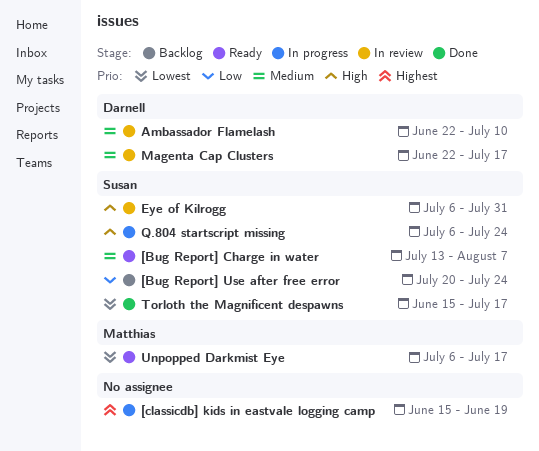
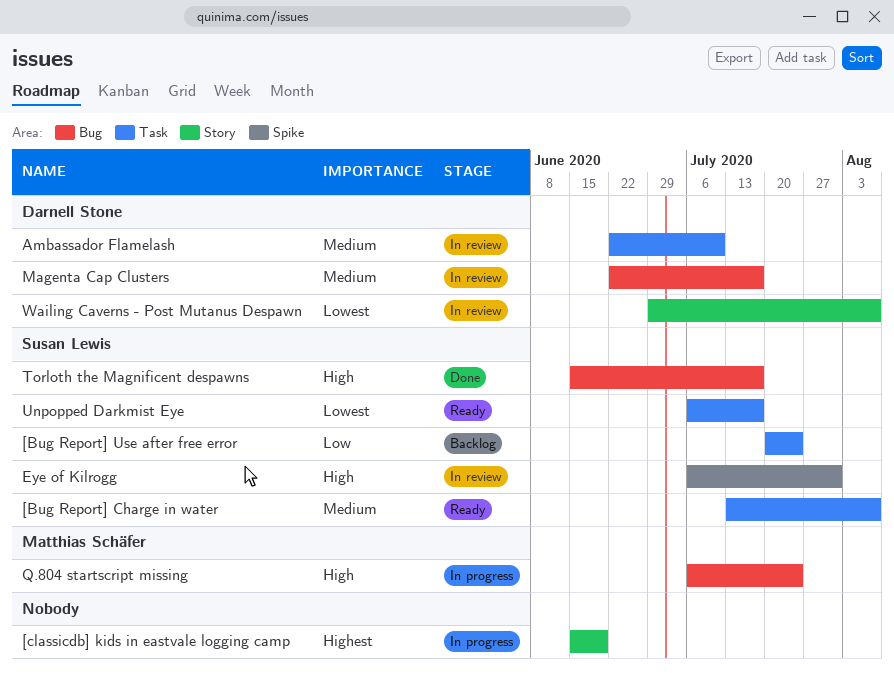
Q.804 startscript missing, owner: Susan Lewis -> Matthias Schäfer
Torloth the Magnificent despawns, priority: Lowest -> High
Unpopped Darkmist Eye, owner: Matthias Schäfer -> Susan Lewis
Wailing Caverns - Post Mutanus Despawn: none -> present

